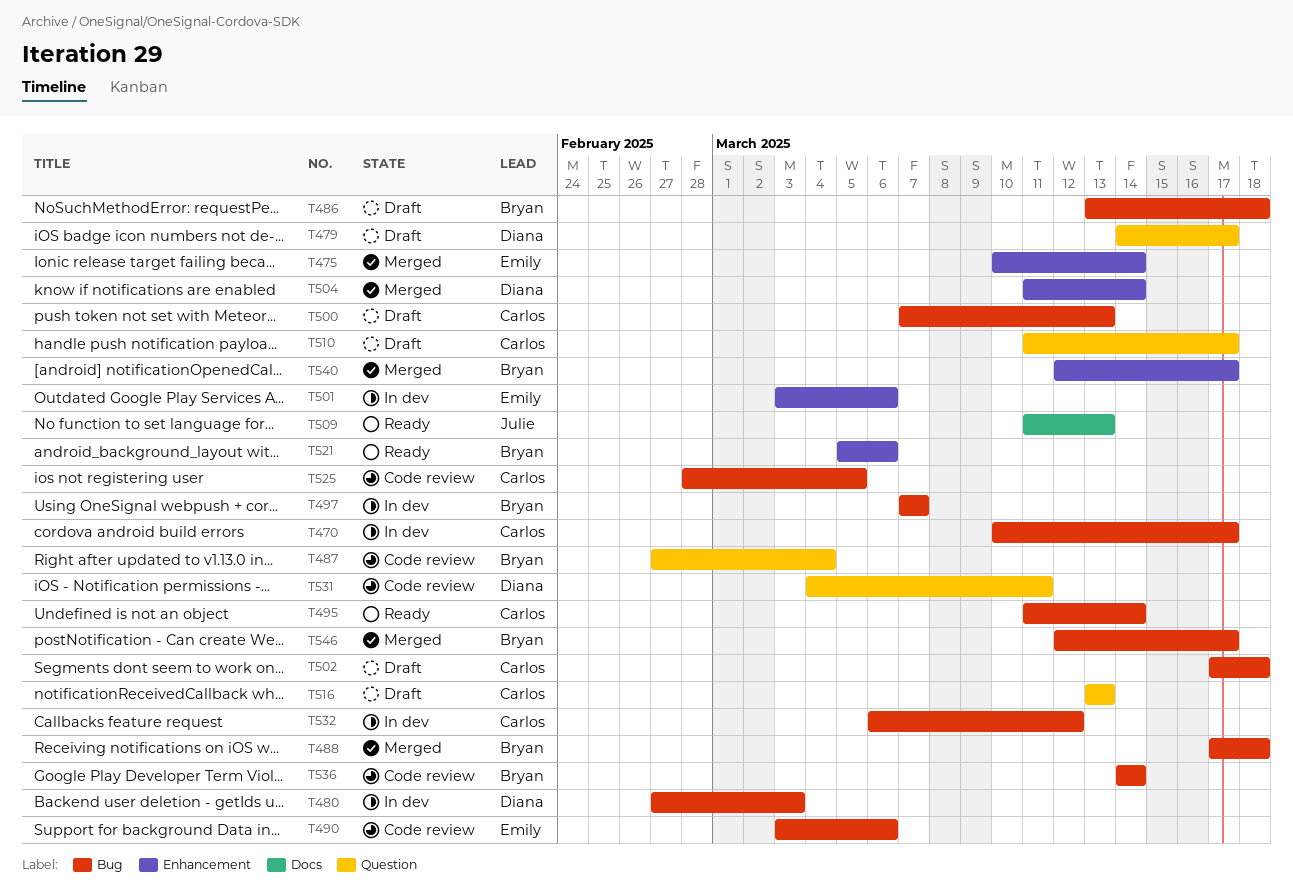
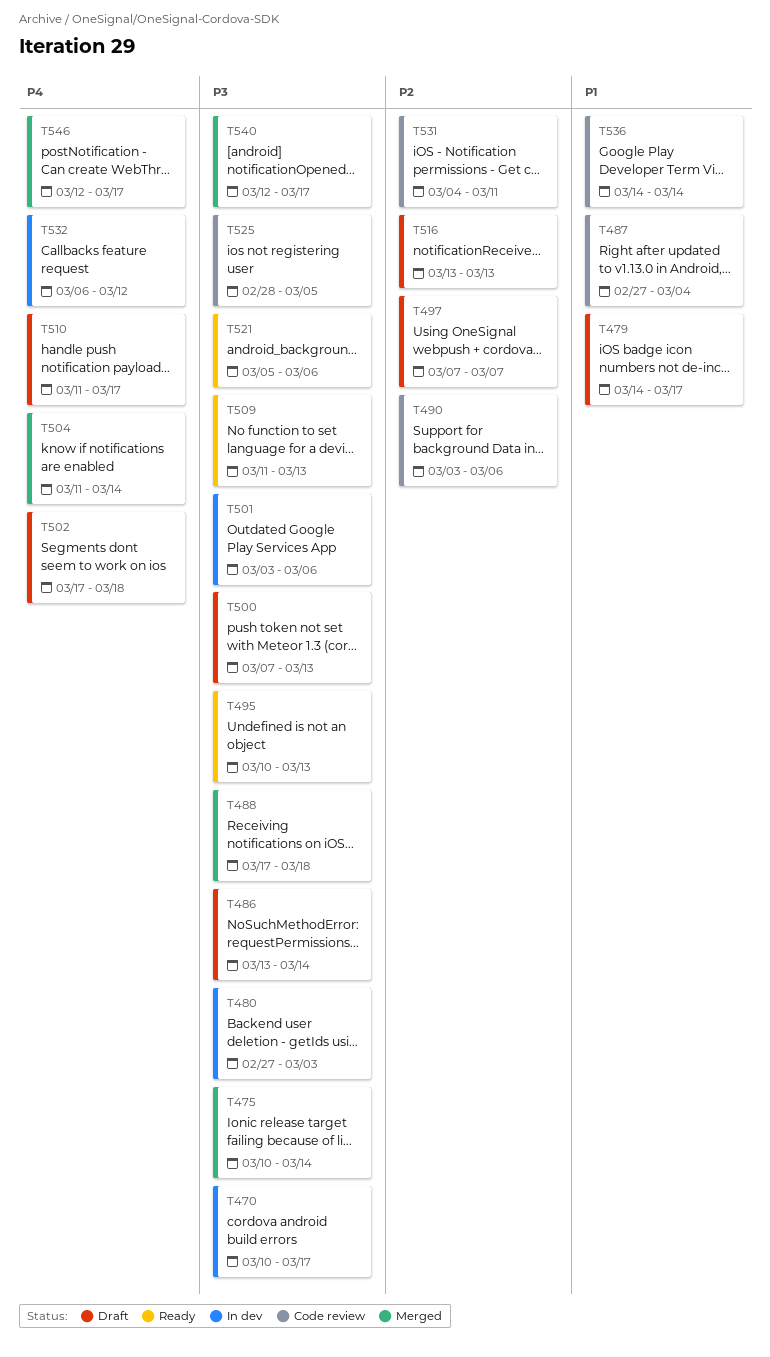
T486, due: Mar 18 -> Mar 14
T495, start: Mar 11 -> Mar 10
T495, due: Mar 14 -> Mar 13
T497, status: In dev -> Draft

